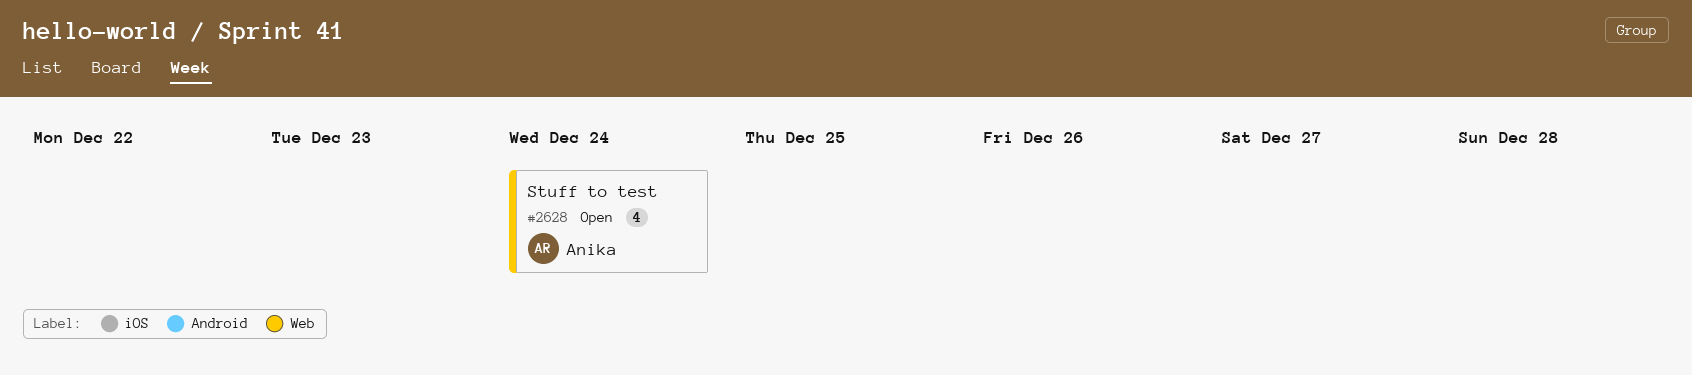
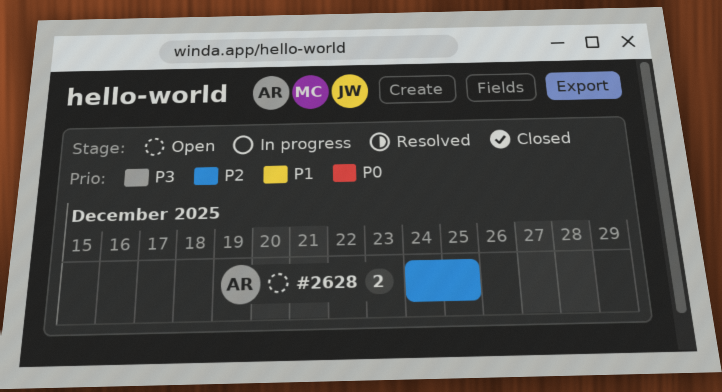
#2628, estimate: 4 -> 2
#2628, due: Dec 24 -> Dec 25

